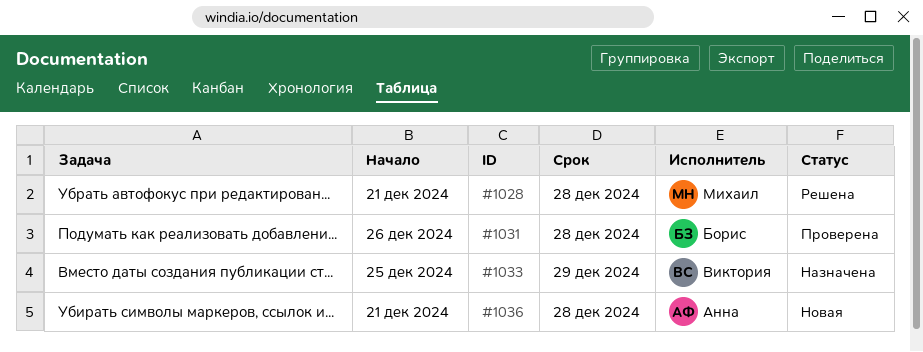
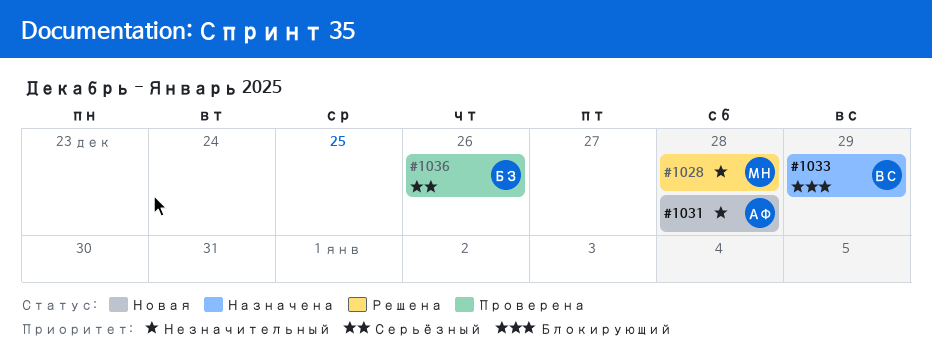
#1031, status: Проверена -> Новая
#1031, owner: Борис -> Анна
#1036, status: Новая -> Проверена
#1036, owner: Анна -> Борис
#1036, due: Dec 28 -> Dec 26

